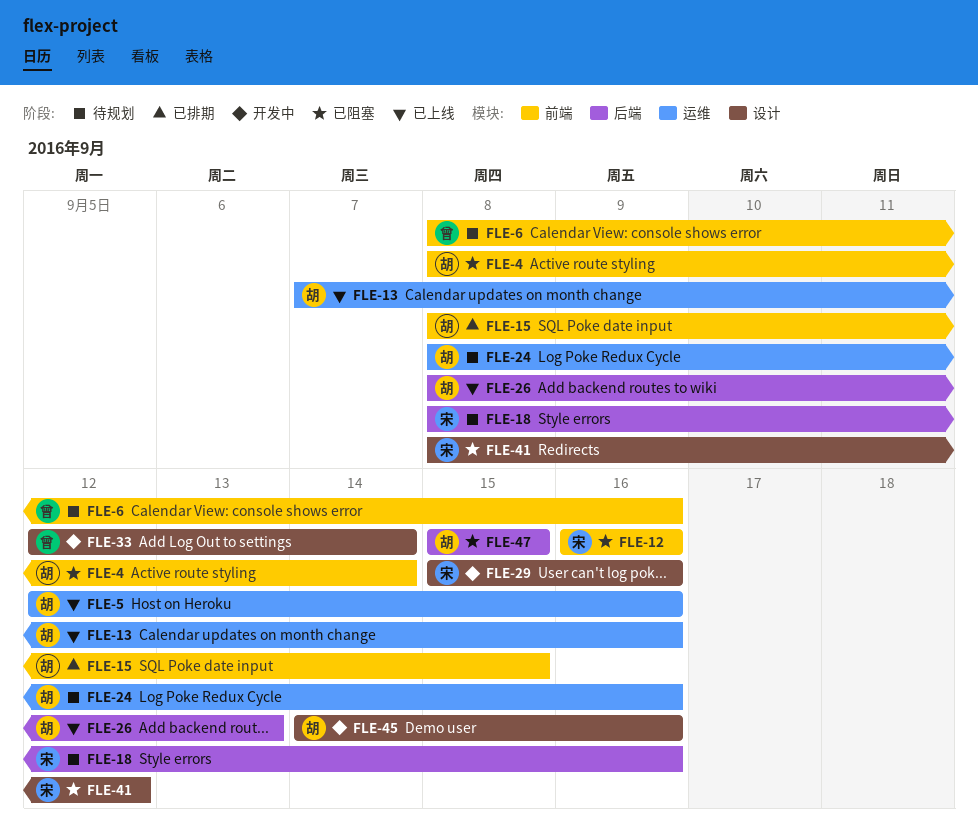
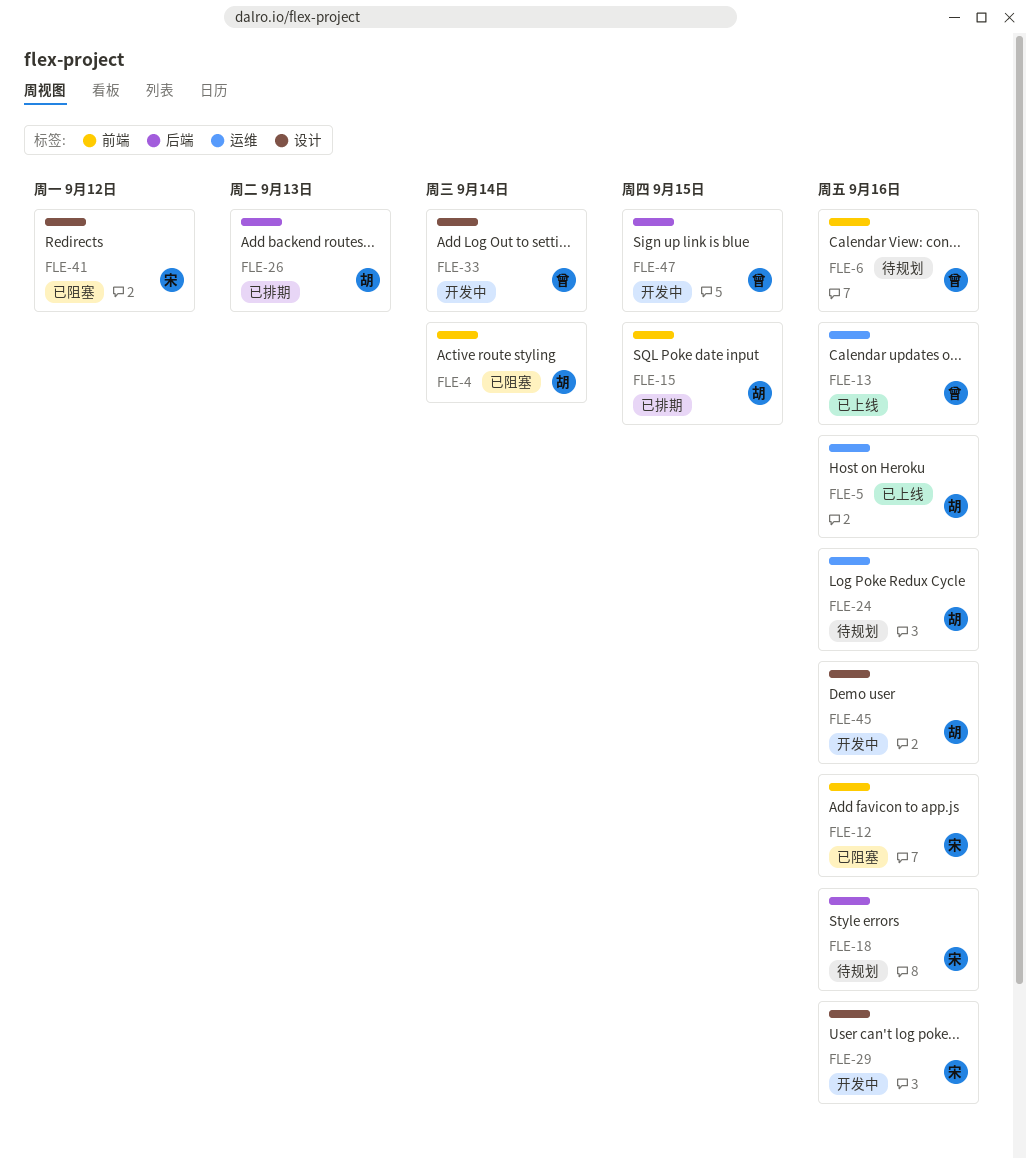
FLE-13, owner: 胡 -> 曾
FLE-26, status: 已上线 -> 已排期
FLE-47, status: 已阻塞 -> 开发中
FLE-47, owner: 胡 -> 曾

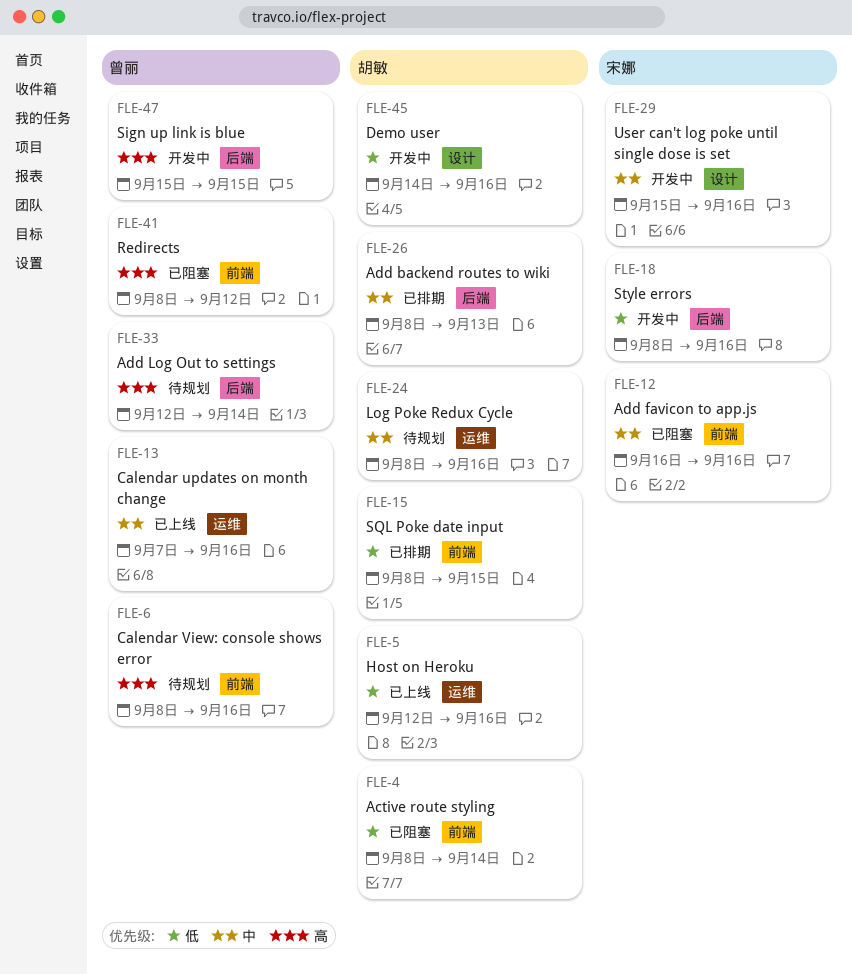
FLE-18, status: 待规划 -> 开发中
FLE-33, status: 开发中 -> 待规划
FLE-33, label: 设计 -> 后端
FLE-41, owner: 宋娜 -> 曾丽
FLE-41, label: 设计 -> 前端

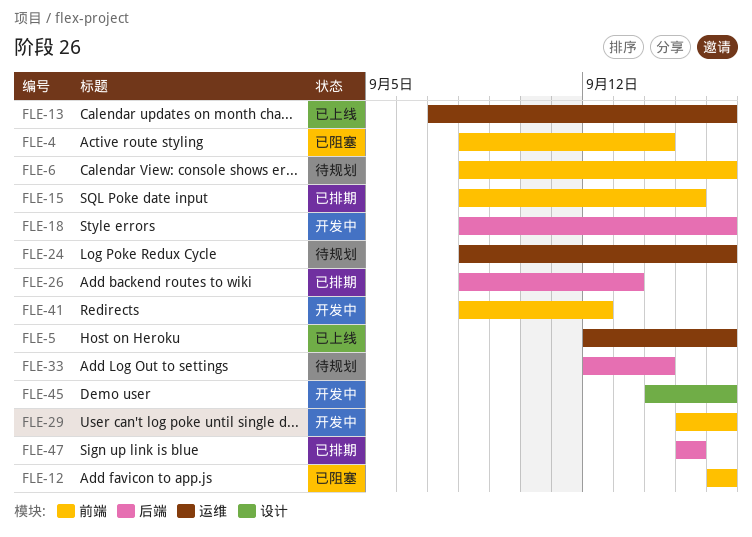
FLE-29, label: 设计 -> 前端
FLE-41, status: 已阻塞 -> 开发中
FLE-47, status: 开发中 -> 已排期

